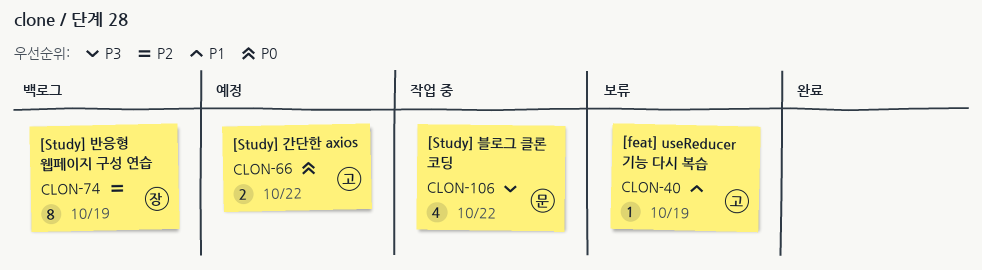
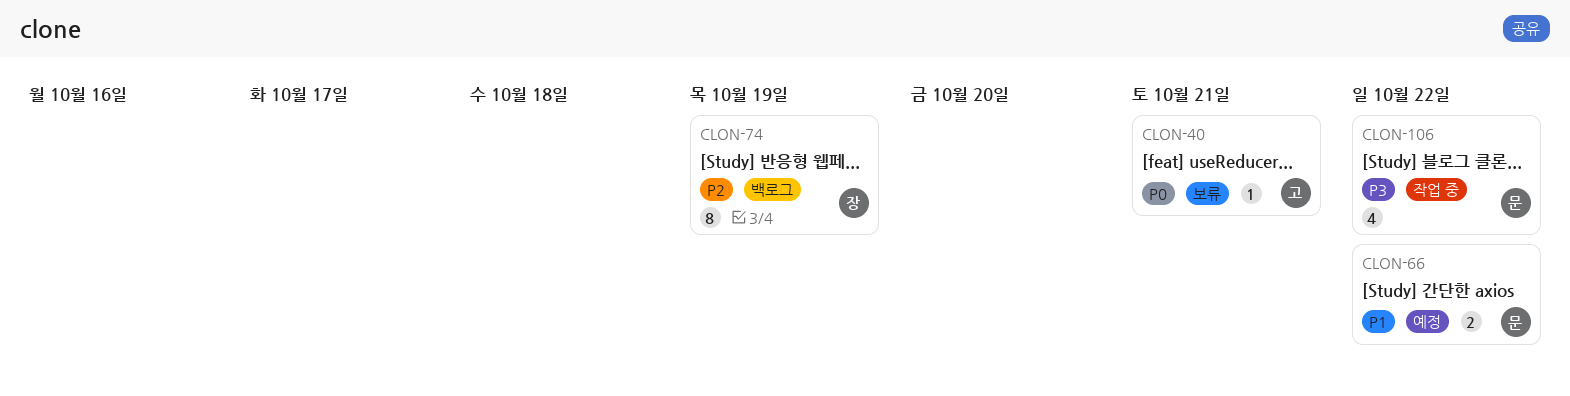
CLON-40, priority: P1 -> P0
CLON-40, due: Oct 19 -> Oct 21
CLON-66, owner: 고 -> 문
CLON-66, priority: P0 -> P1

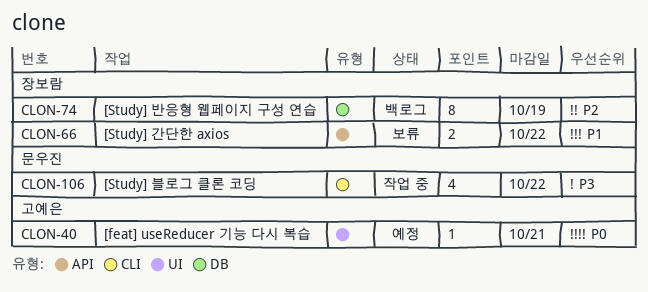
CLON-40, status: 보류 -> 예정
CLON-66, status: 예정 -> 보류
CLON-66, owner: 문우진 -> 장보람

